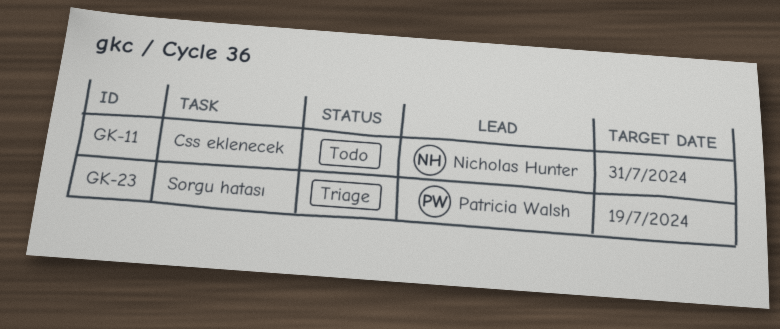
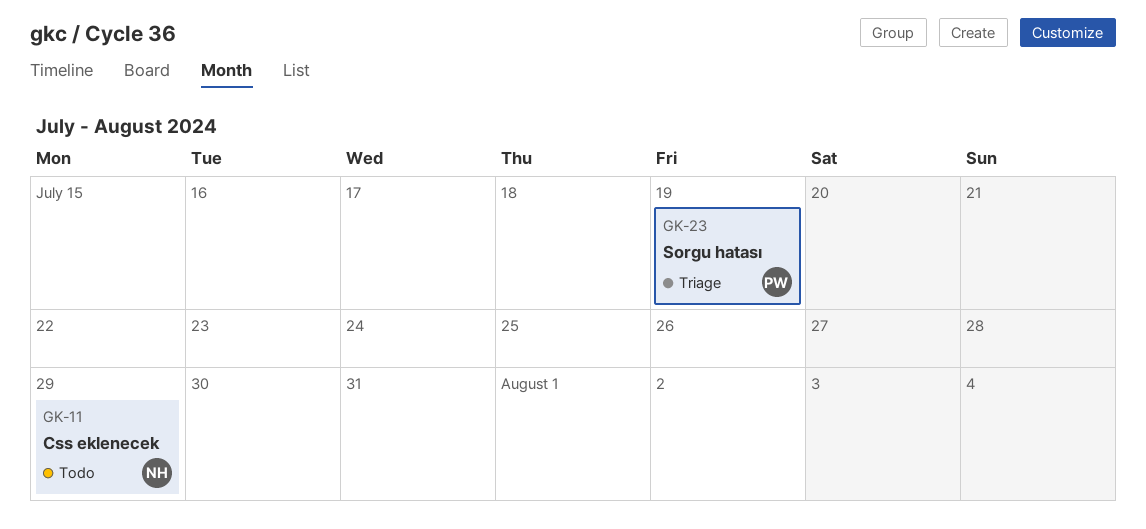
GK-11, due: Jul 31 -> Jul 29

